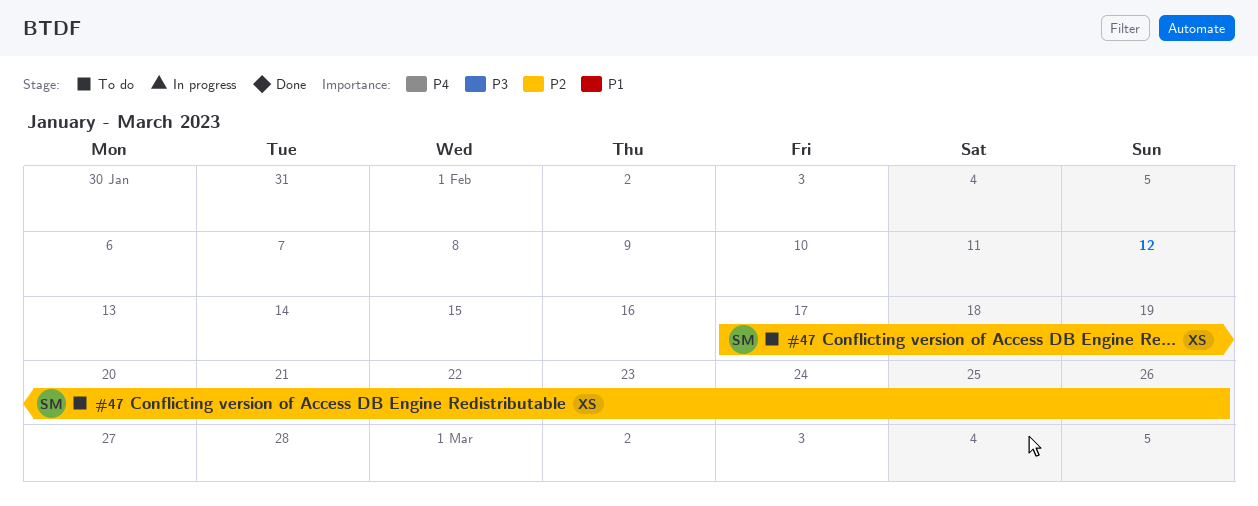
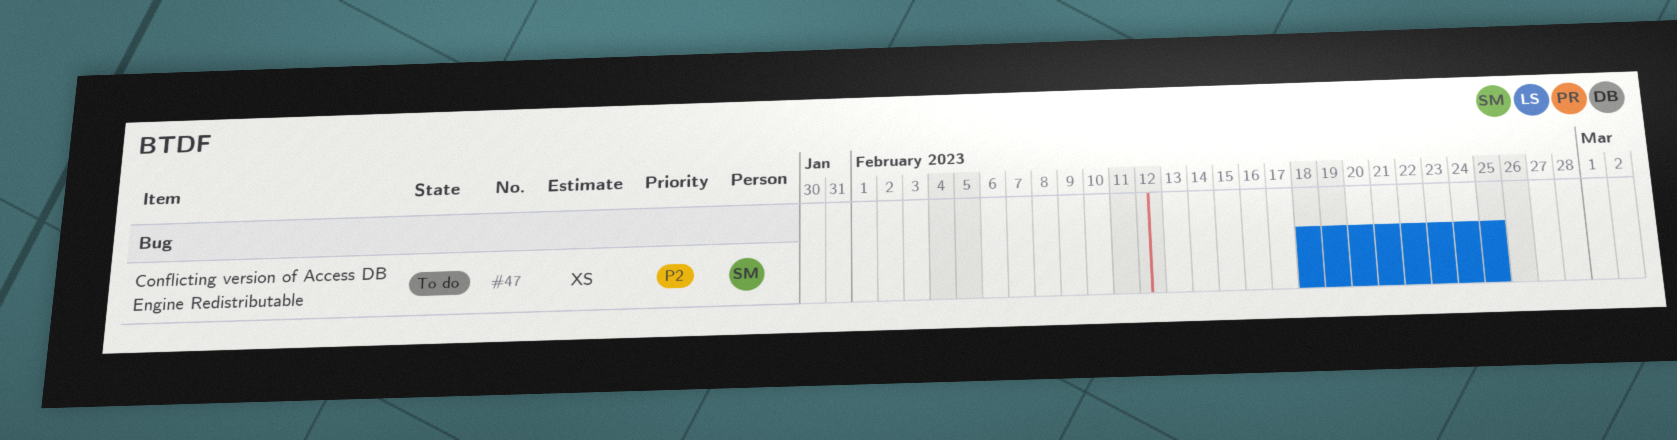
#47, start: Feb 17 -> Feb 18
#47, due: Feb 26 -> Feb 25

